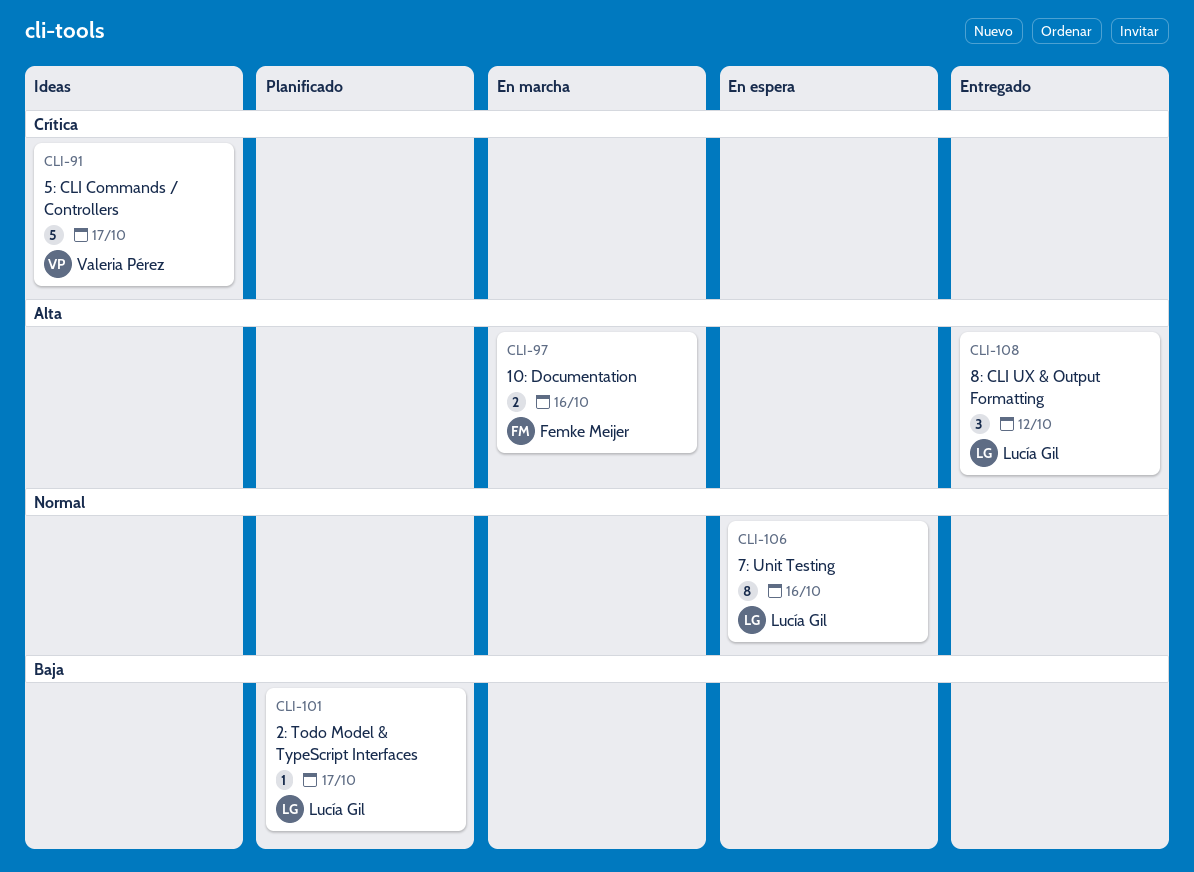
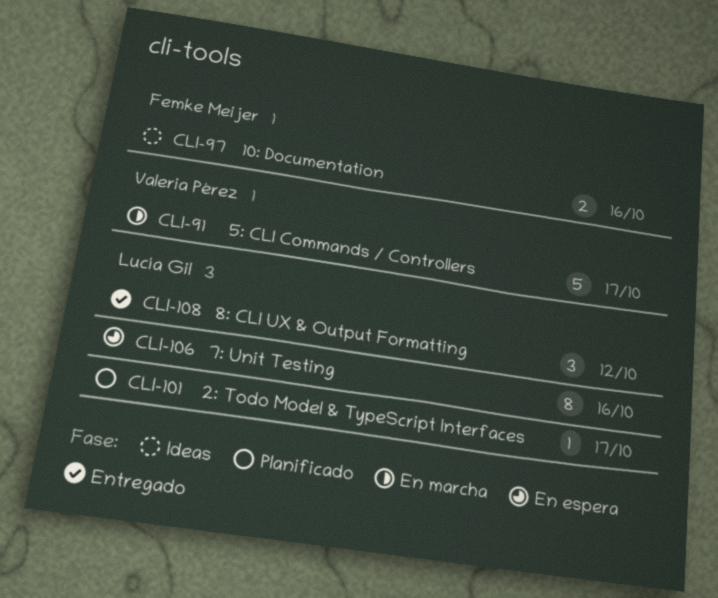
CLI-91, status: Ideas -> En marcha
CLI-97, status: En marcha -> Ideas

